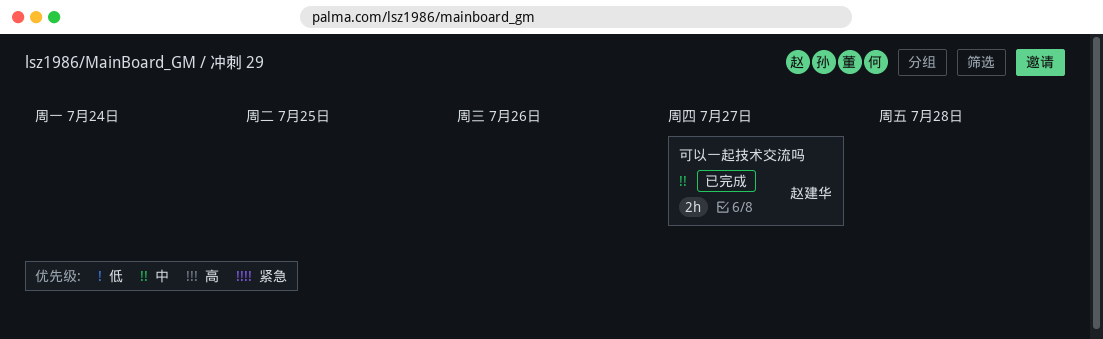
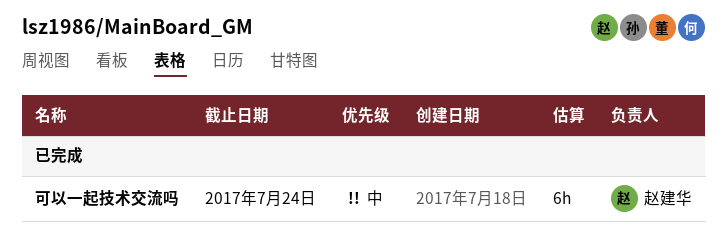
可以一起技术交流吗, estimate: 2h -> 6h
可以一起技术交流吗, due: Jul 27 -> Jul 24

